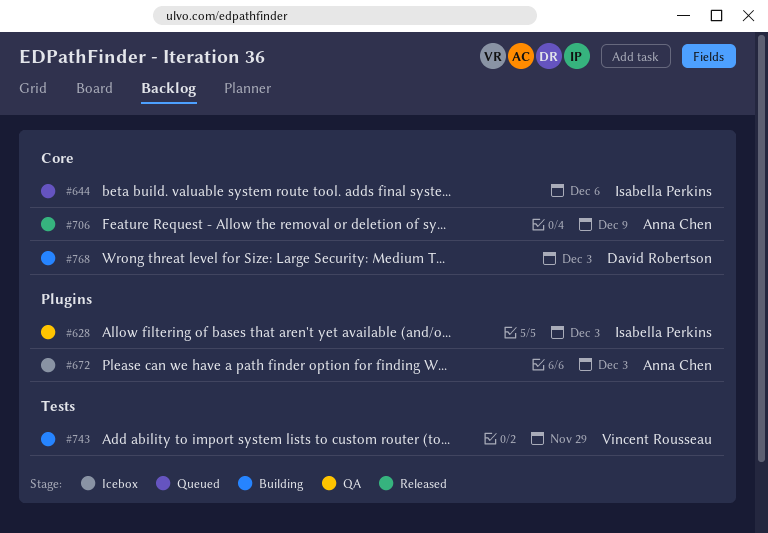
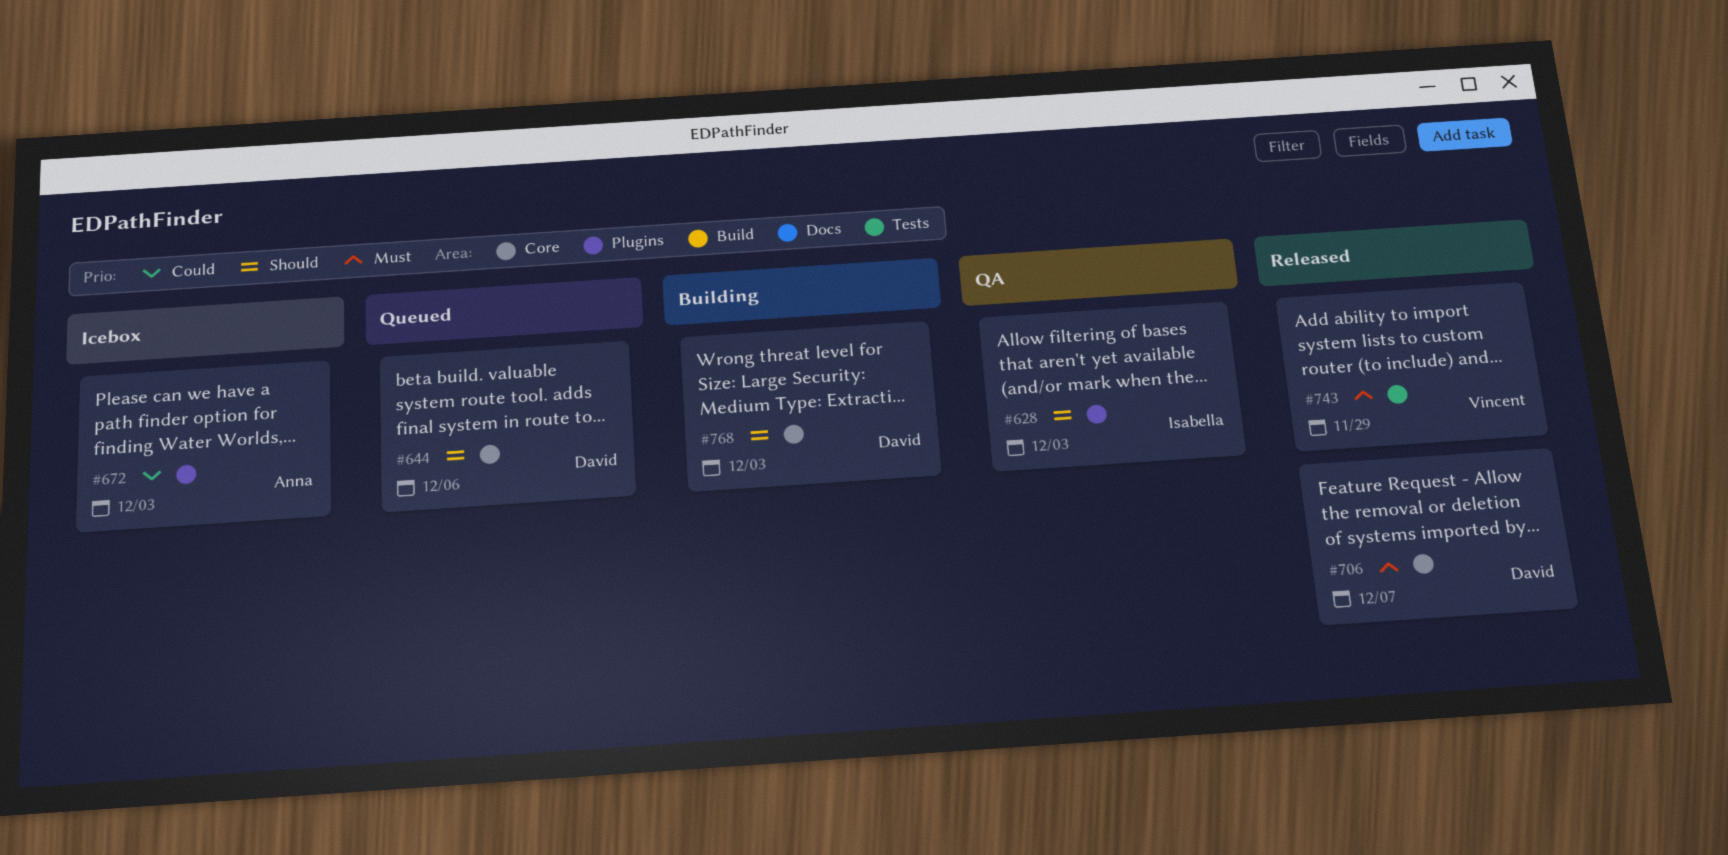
#644, owner: Isabella Perkins -> David Robertson
#706, owner: Anna Chen -> David Robertson
#706, due: Dec 9 -> Dec 7
#743, status: Building -> Released

